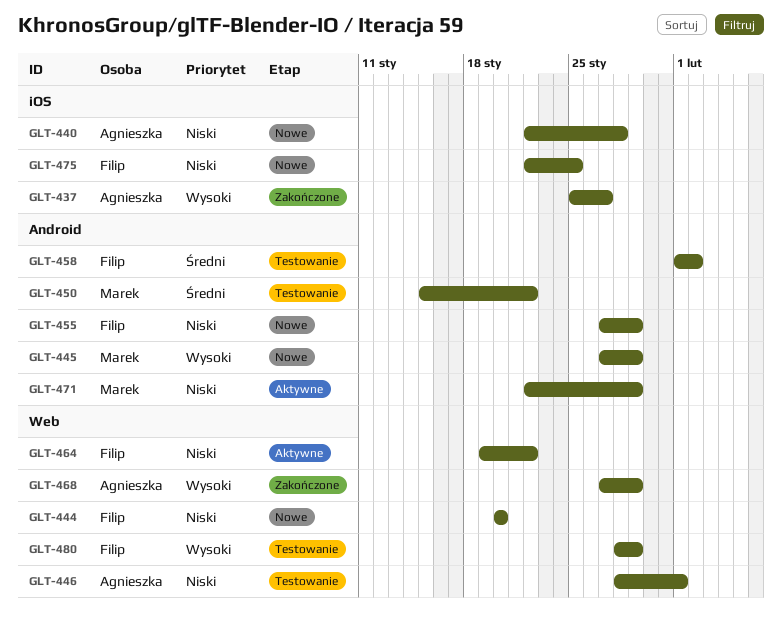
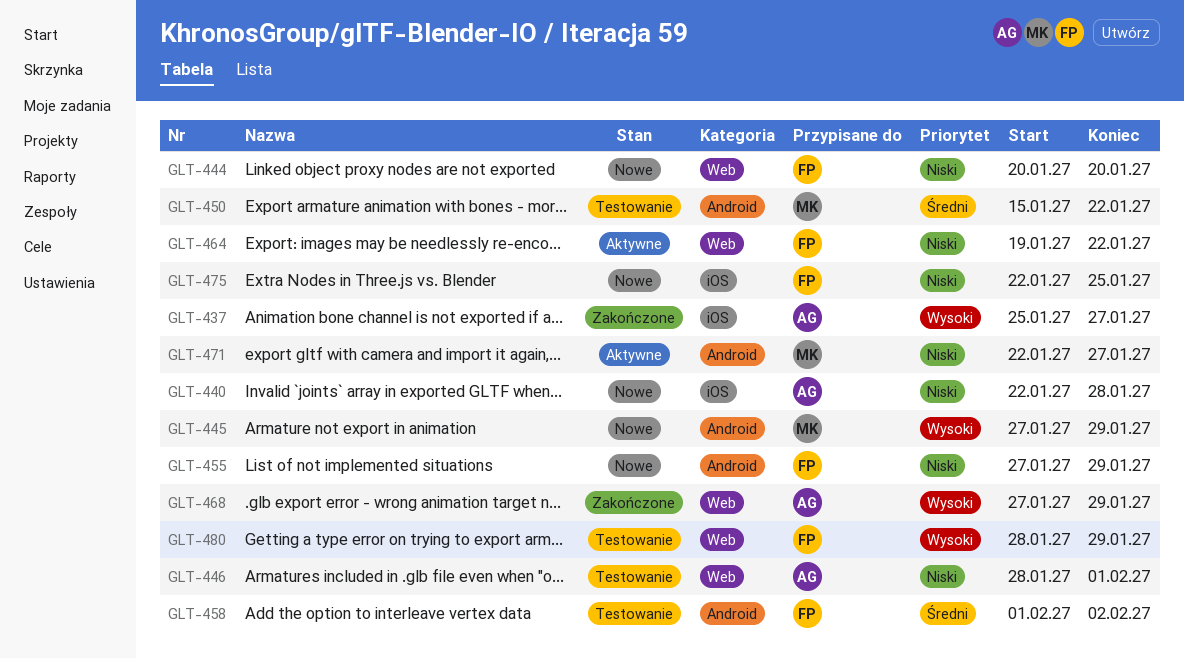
GLT-471, due: Jan 29 -> Jan 27

